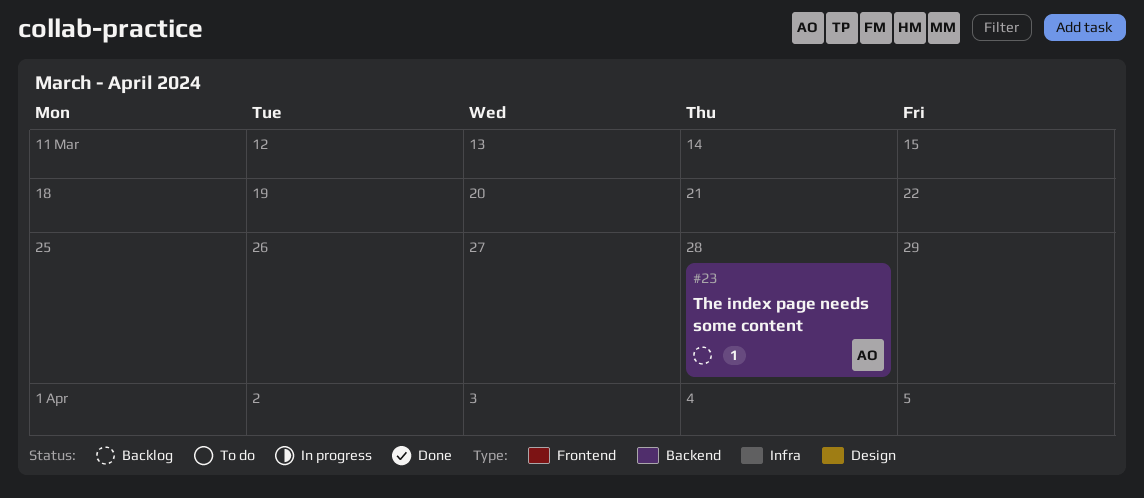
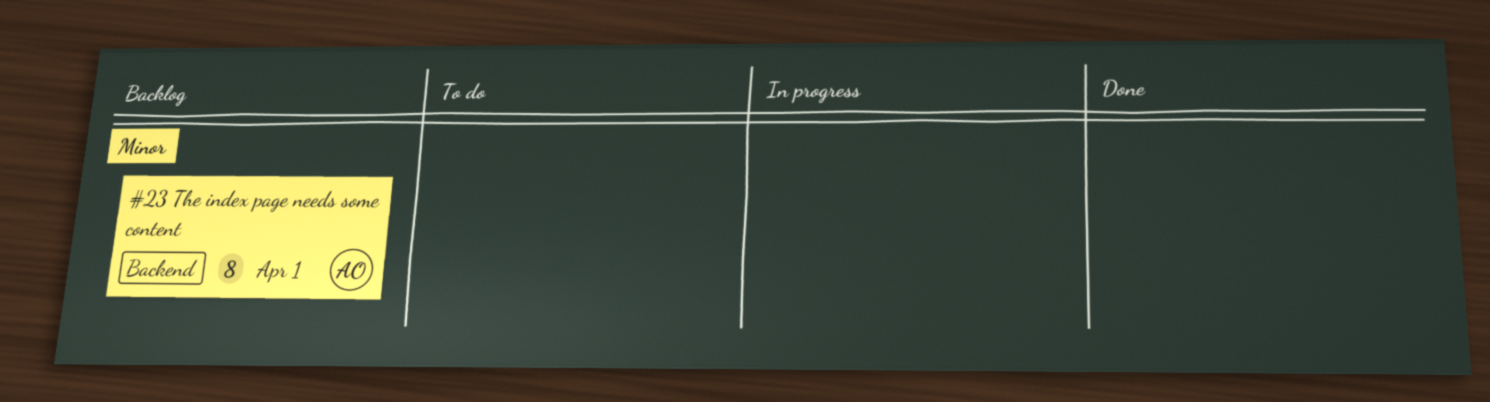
#23, estimate: 1 -> 8
#23, due: Mar 28 -> Apr 1

